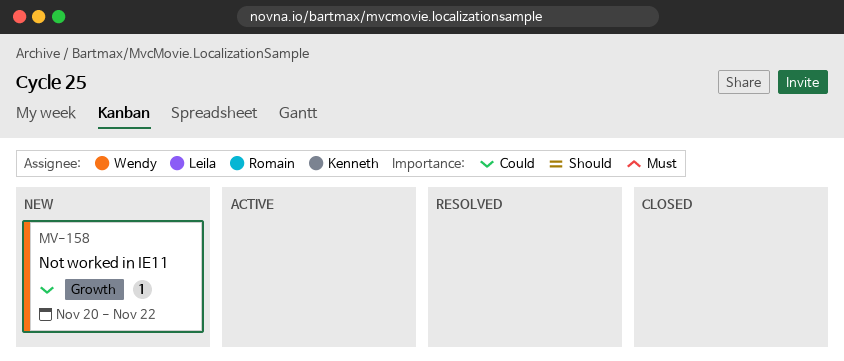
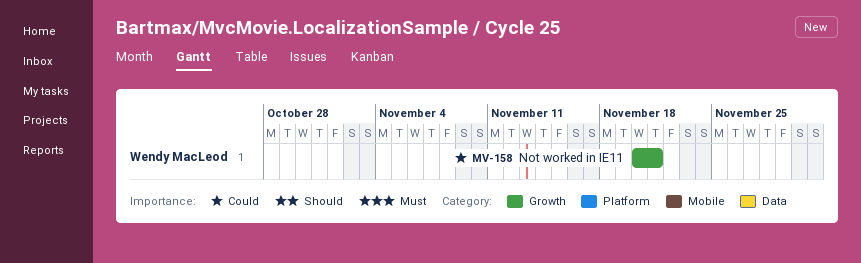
MV-158, due: Nov 22 -> Nov 21

